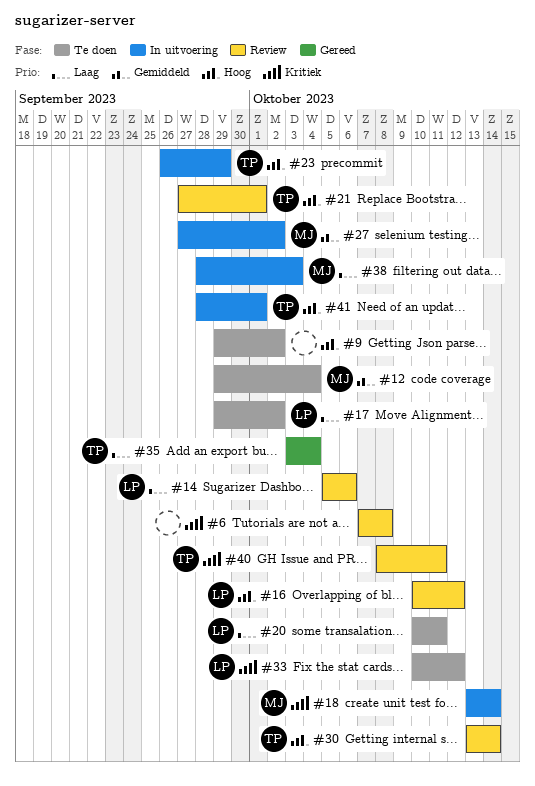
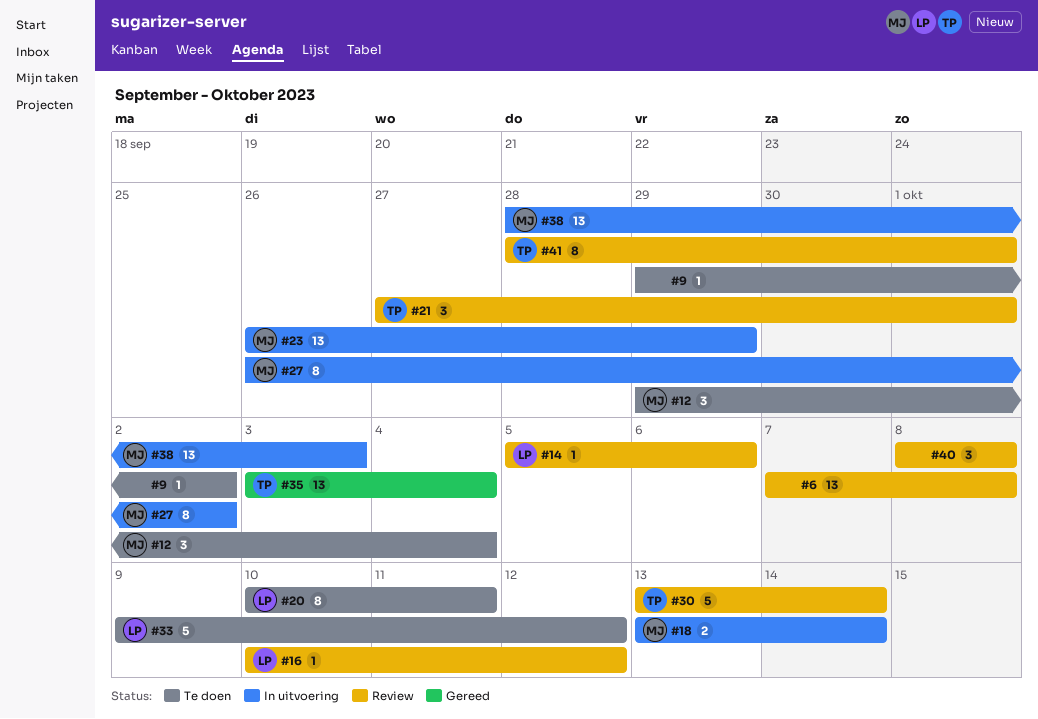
#17: present -> none
#23, owner: TP -> MJ
#27, start: Sep 27 -> Sep 26
#33, start: Oct 10 -> Oct 9
#40, owner: TP -> none
#40, due: Oct 11 -> Oct 8
#41, status: In uitvoering -> Review

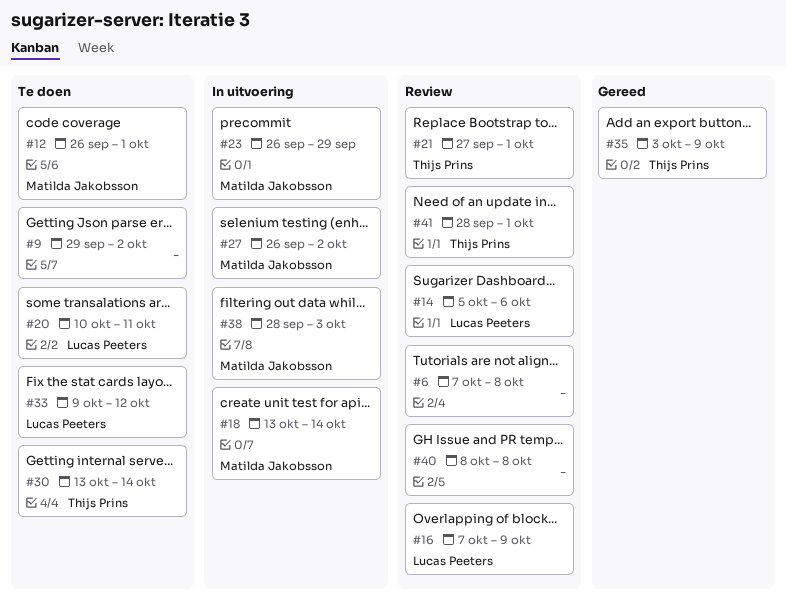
#12, start: Sep 29 -> Sep 26
#12, due: Oct 4 -> Oct 1
#16, start: Oct 10 -> Oct 7
#16, due: Oct 12 -> Oct 9
#30, status: Review -> Te doen
#35, due: Oct 4 -> Oct 9

